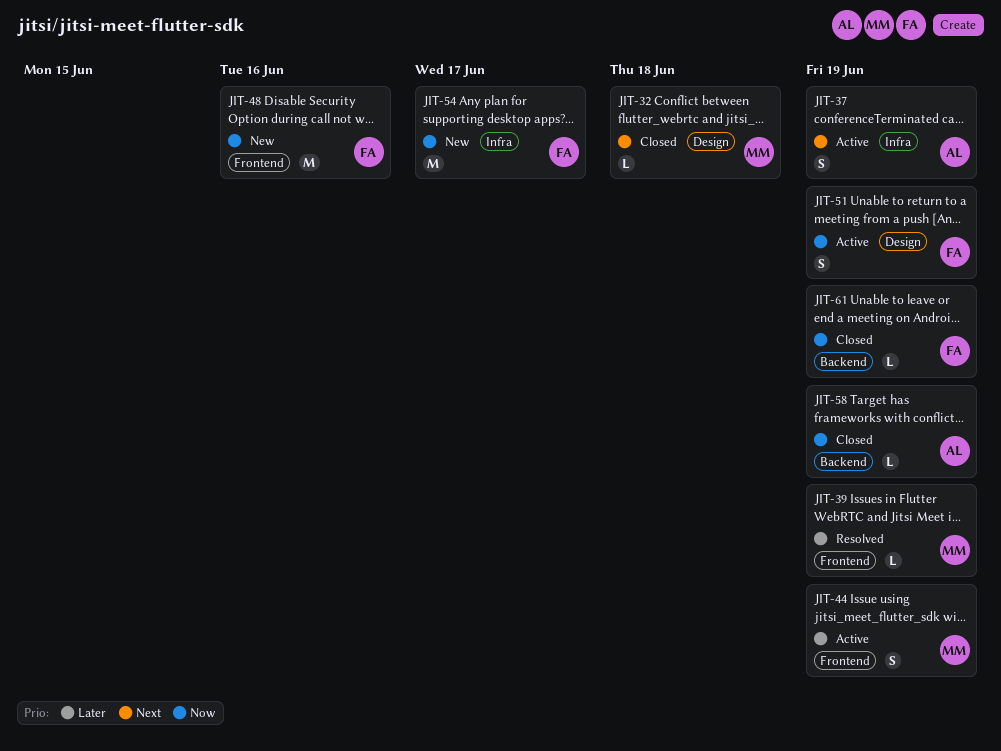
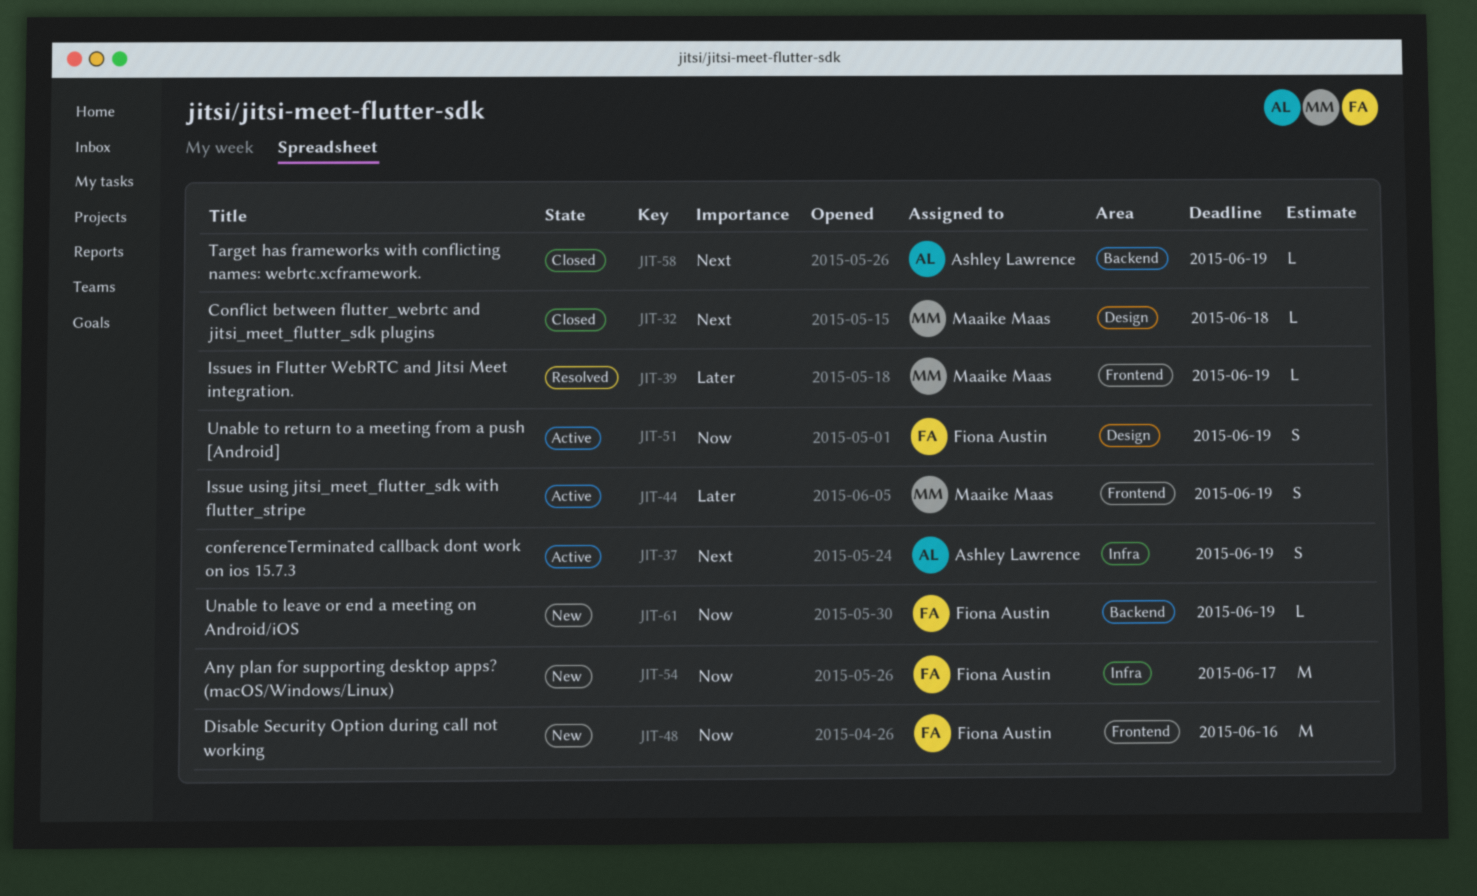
JIT-58, priority: Now -> Next
JIT-61, status: Closed -> New

